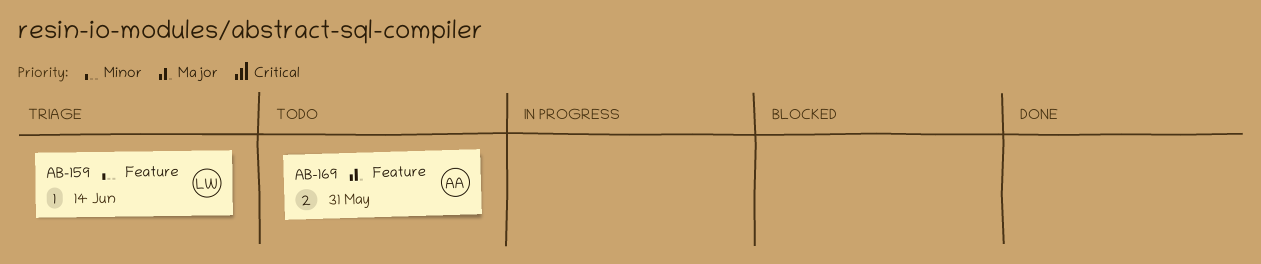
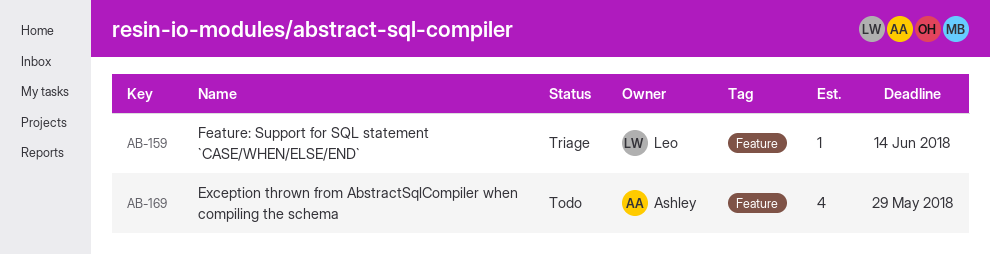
AB-169, estimate: 2 -> 4
AB-169, due: May 31 -> May 29

